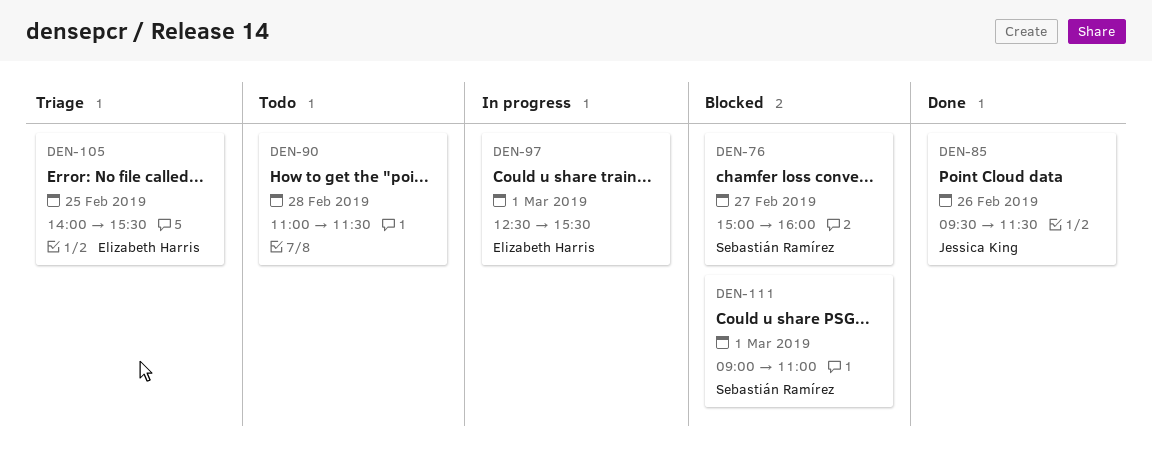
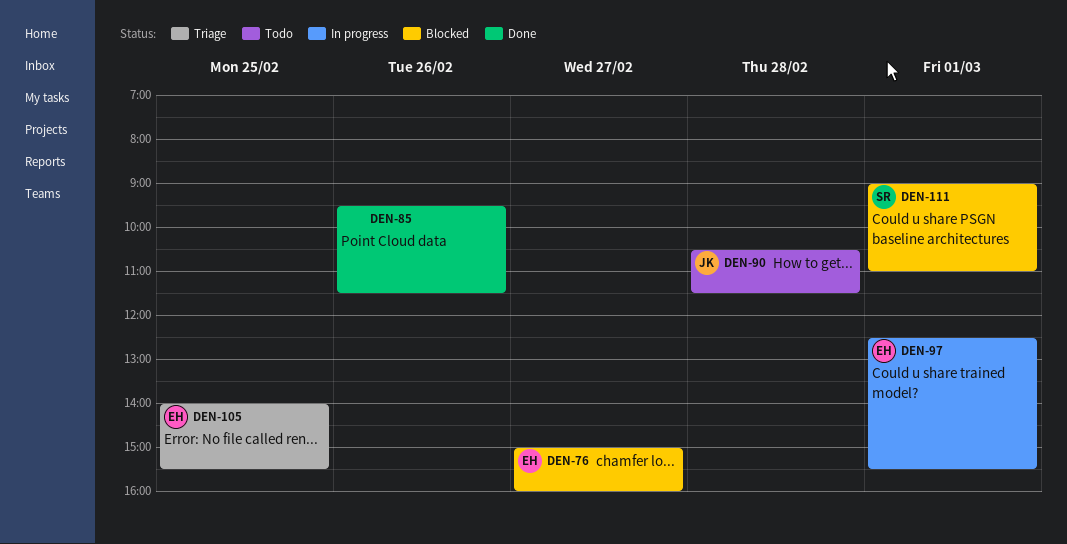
DEN-76, owner: Sebastián Ramírez -> Elizabeth Harris
DEN-85, owner: Jessica King -> none
DEN-90, owner: none -> Jessica King
DEN-90, begins: 11:00 -> 10:30

